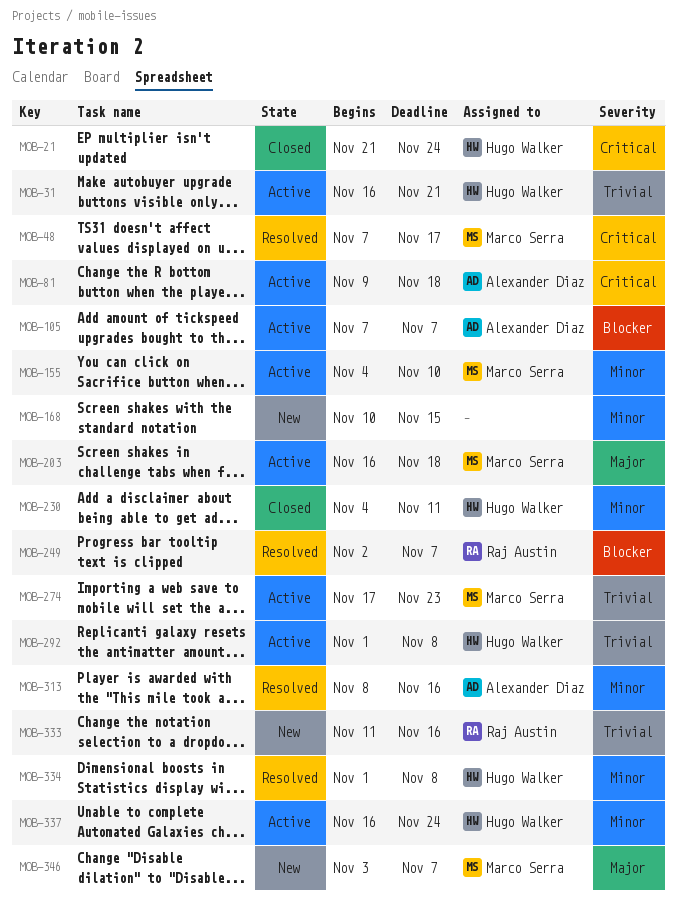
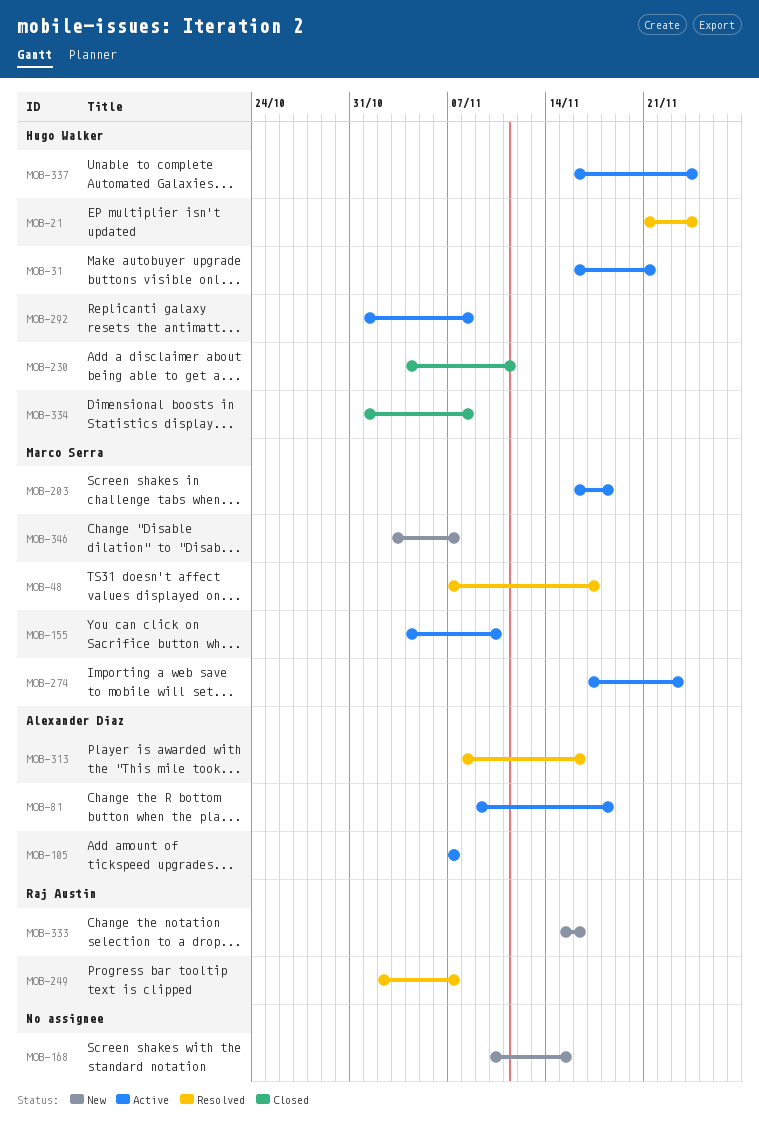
MOB-21, status: Closed -> Resolved
MOB-333, start: Nov 11 -> Nov 15
MOB-334, status: Resolved -> Closed

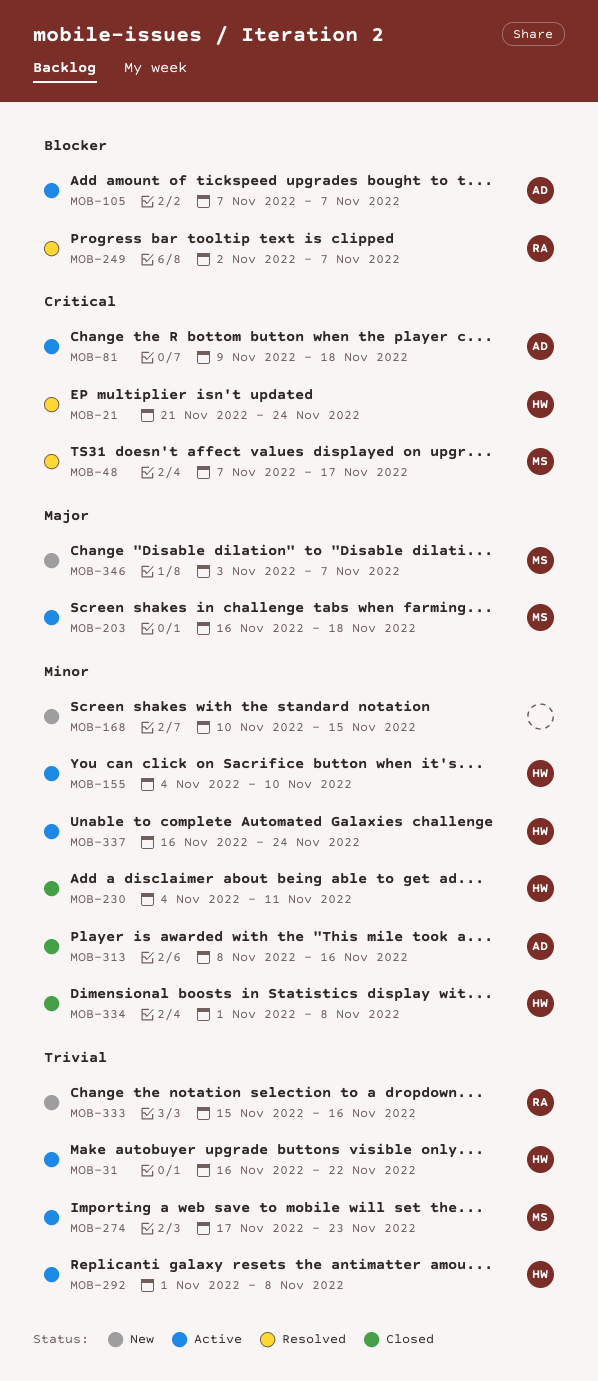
MOB-31, due: Nov 21 -> Nov 22
MOB-155, owner: Marco Serra -> Hugo Walker
MOB-313, status: Resolved -> Closed

